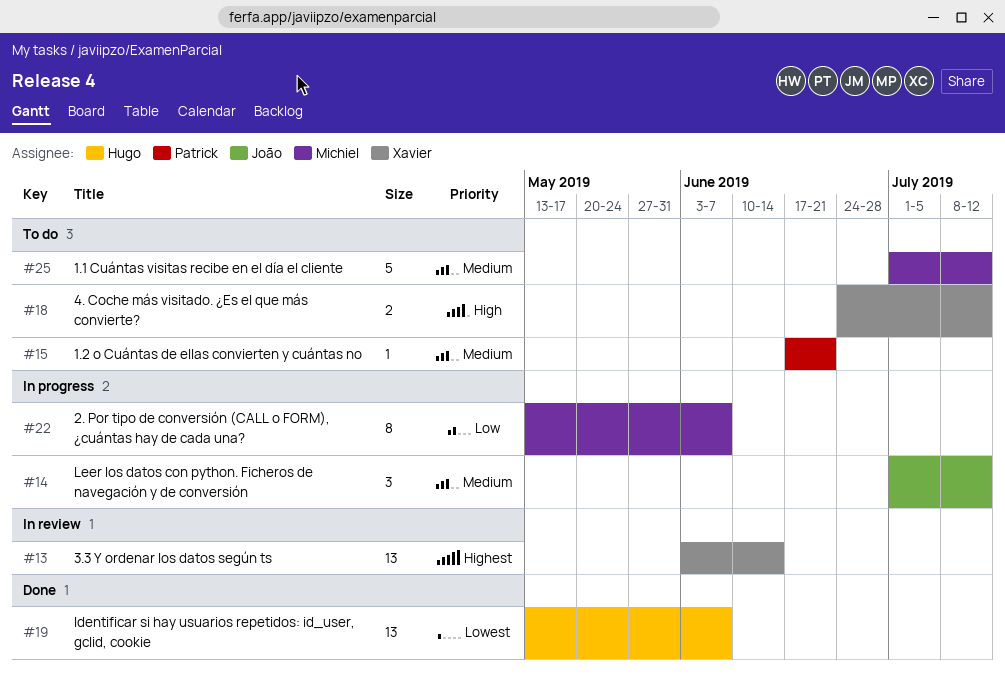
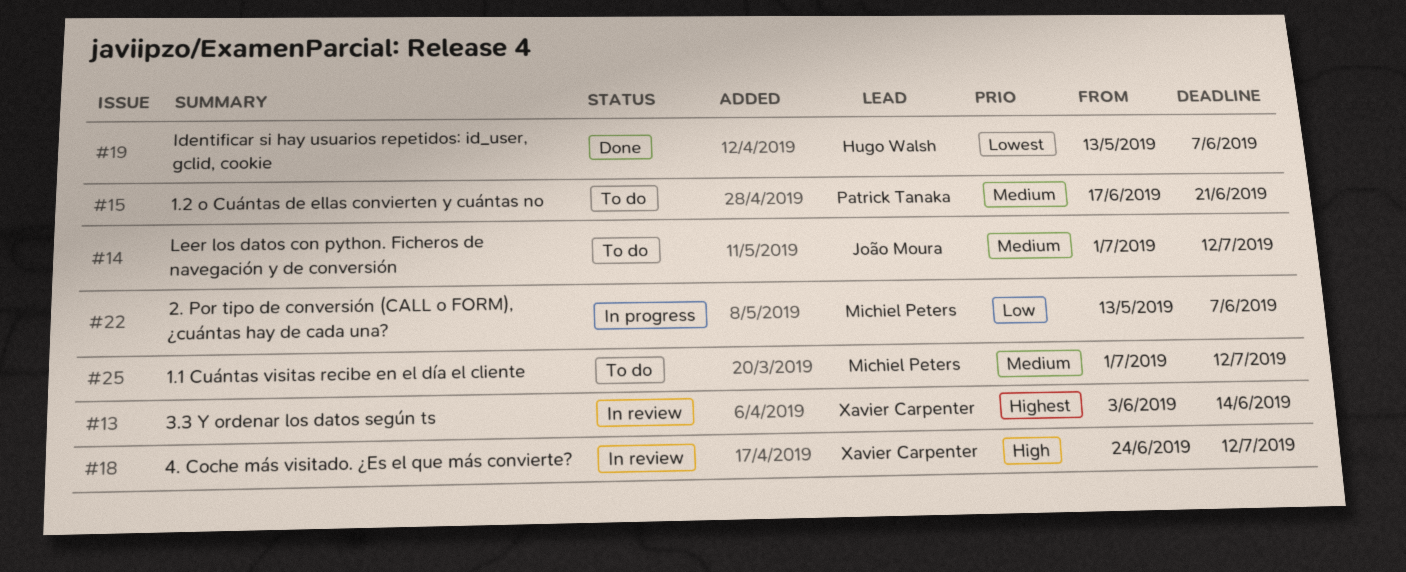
#14, status: In progress -> To do
#18, status: To do -> In review

